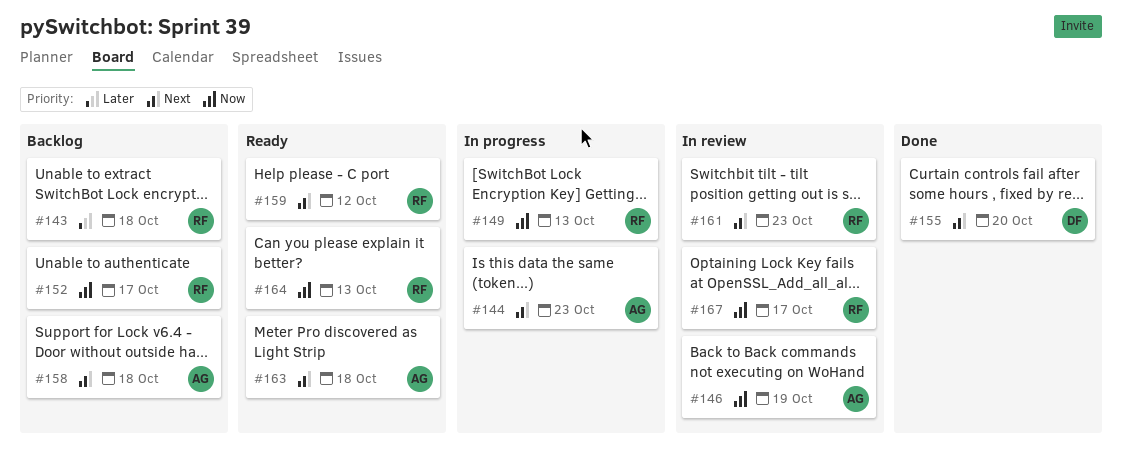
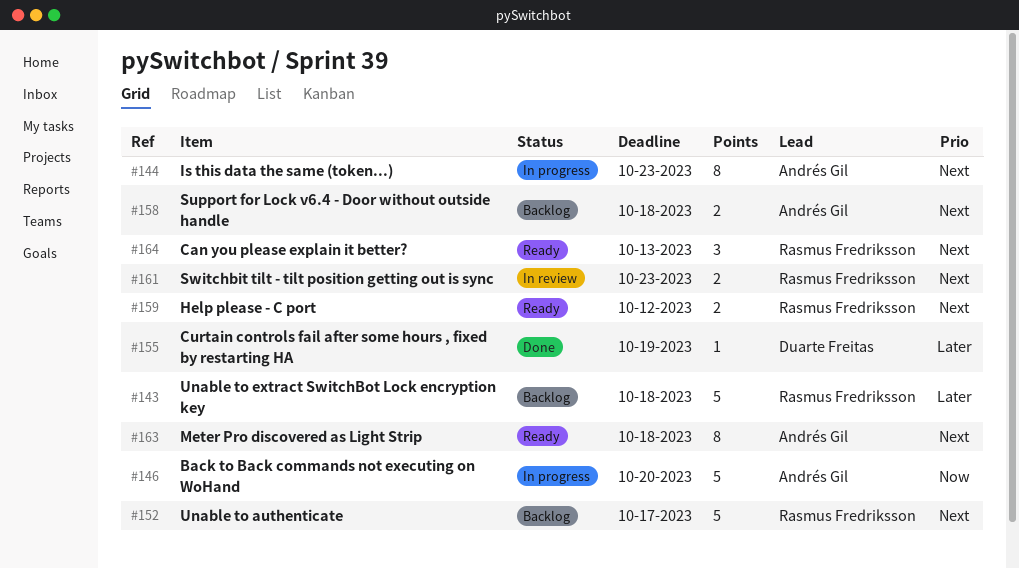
#146, status: In review -> In progress
#146, due: Oct 19 -> Oct 20
#149: present -> none
#152, priority: Now -> Next
#155, priority: Next -> Later
#155, due: Oct 20 -> Oct 19
#164, priority: Now -> Next
#167: present -> none

